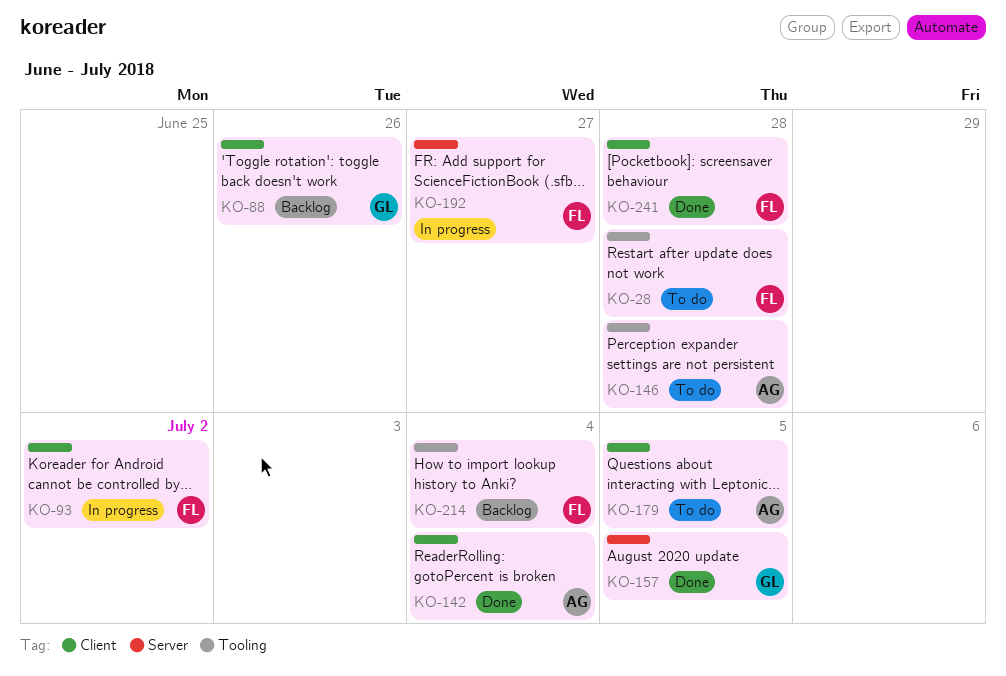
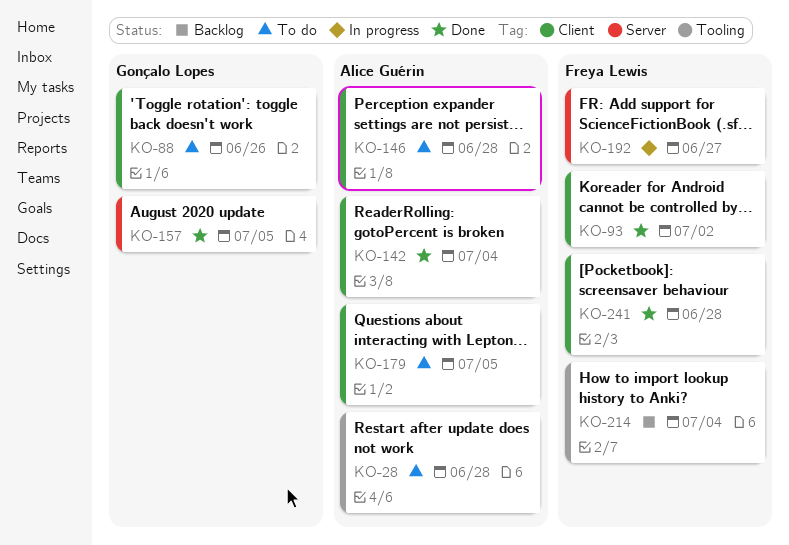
KO-28, owner: Freya Lewis -> Alice Guérin
KO-88, status: Backlog -> To do
KO-93, status: In progress -> Done
KO-146, label: Tooling -> Client

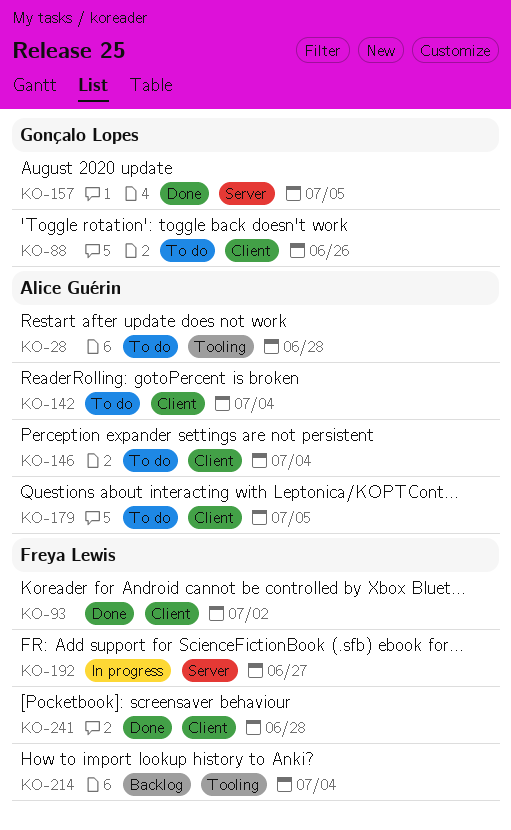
KO-142, status: Done -> To do
KO-146, due: Jun 28 -> Jul 4

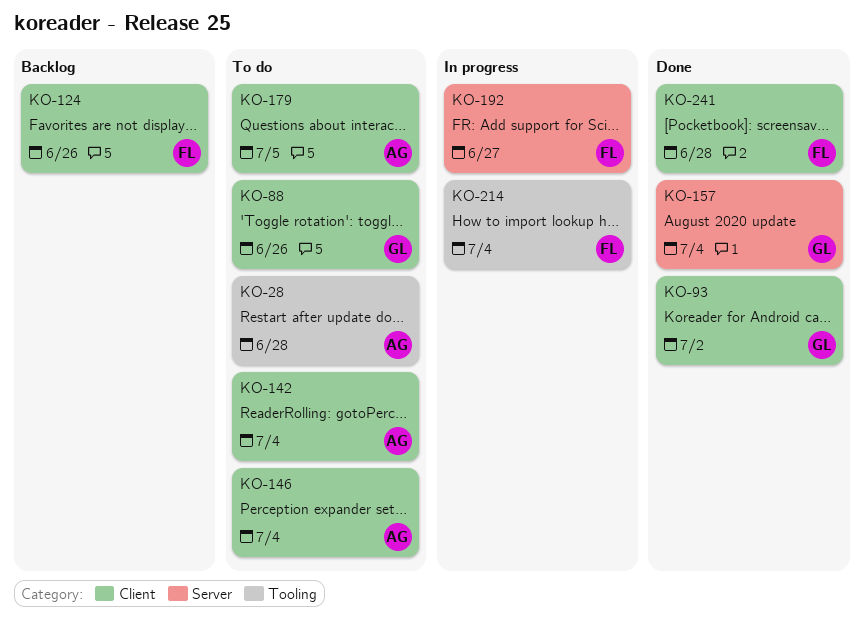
KO-93, owner: Freya Lewis -> Gonçalo Lopes
KO-124: none -> present
KO-157, due: Jul 5 -> Jul 4
KO-214, status: Backlog -> In progress

